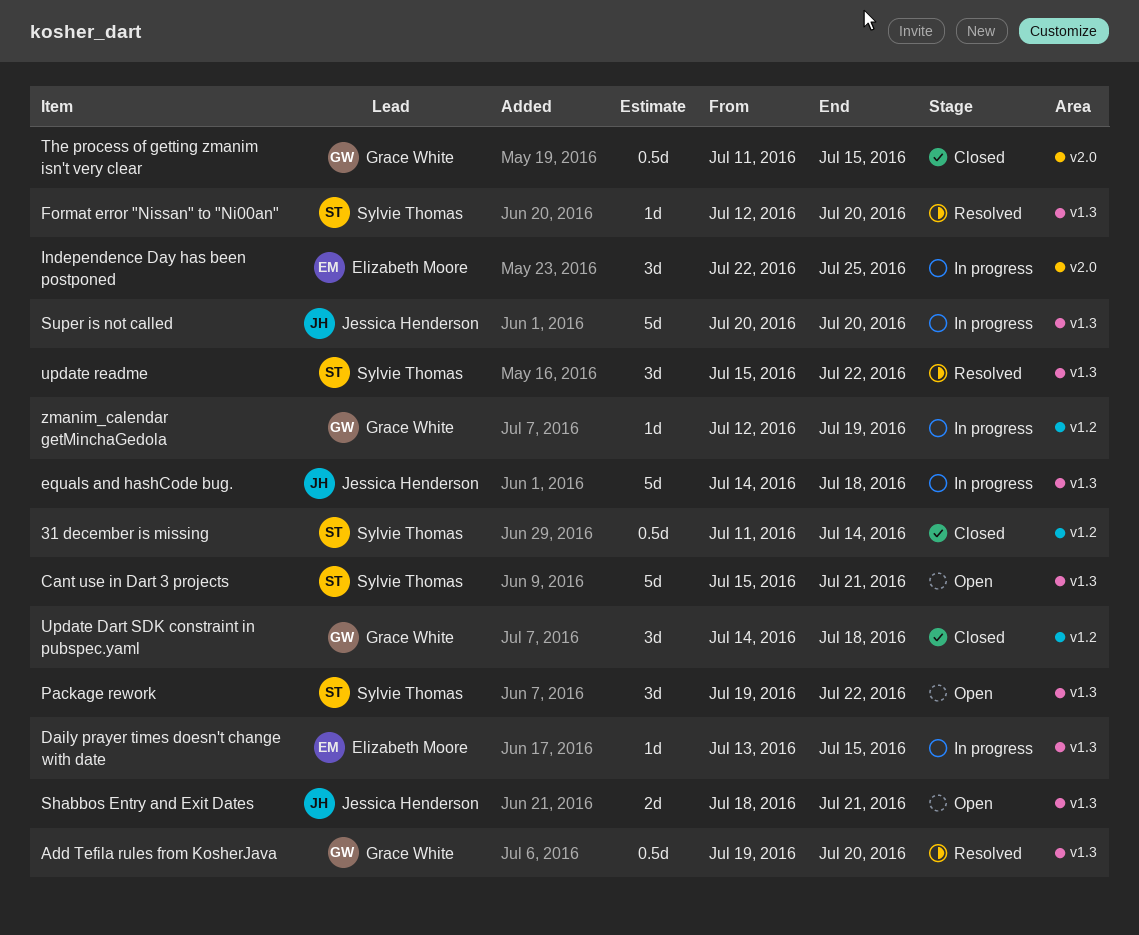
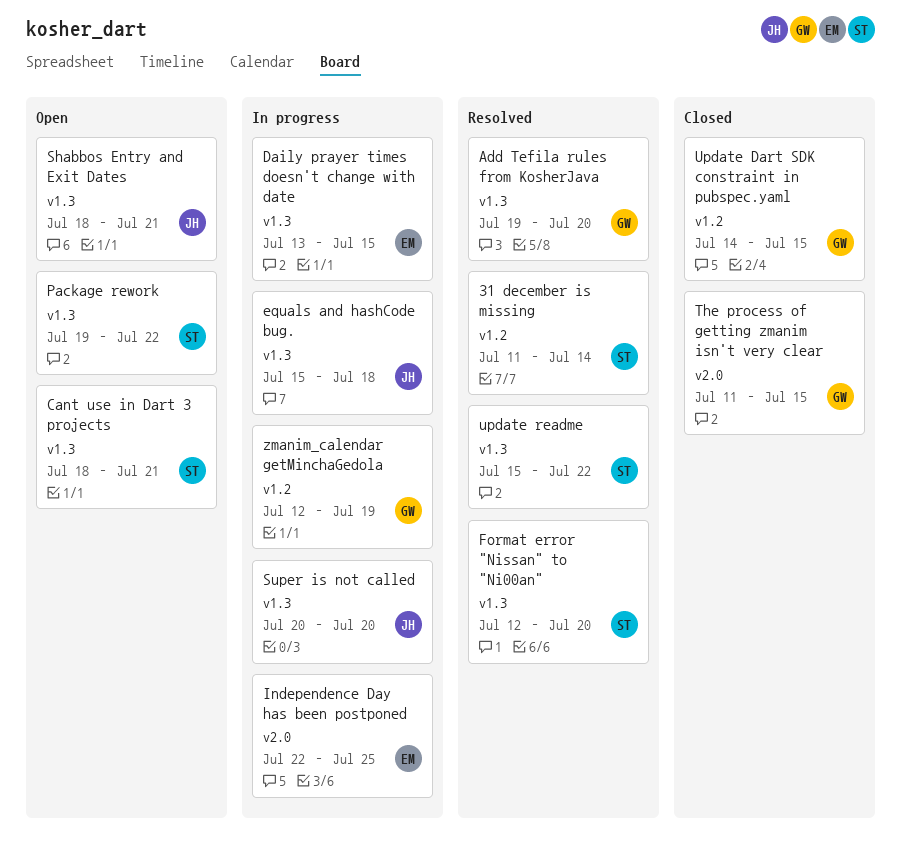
31 december is missing, status: Closed -> Resolved
Cant use in Dart 3 projects, start: Jul 15 -> Jul 18
equals and hashCode bug., start: Jul 14 -> Jul 15
Update Dart SDK constraint in pubspec.yaml, due: Jul 18 -> Jul 15

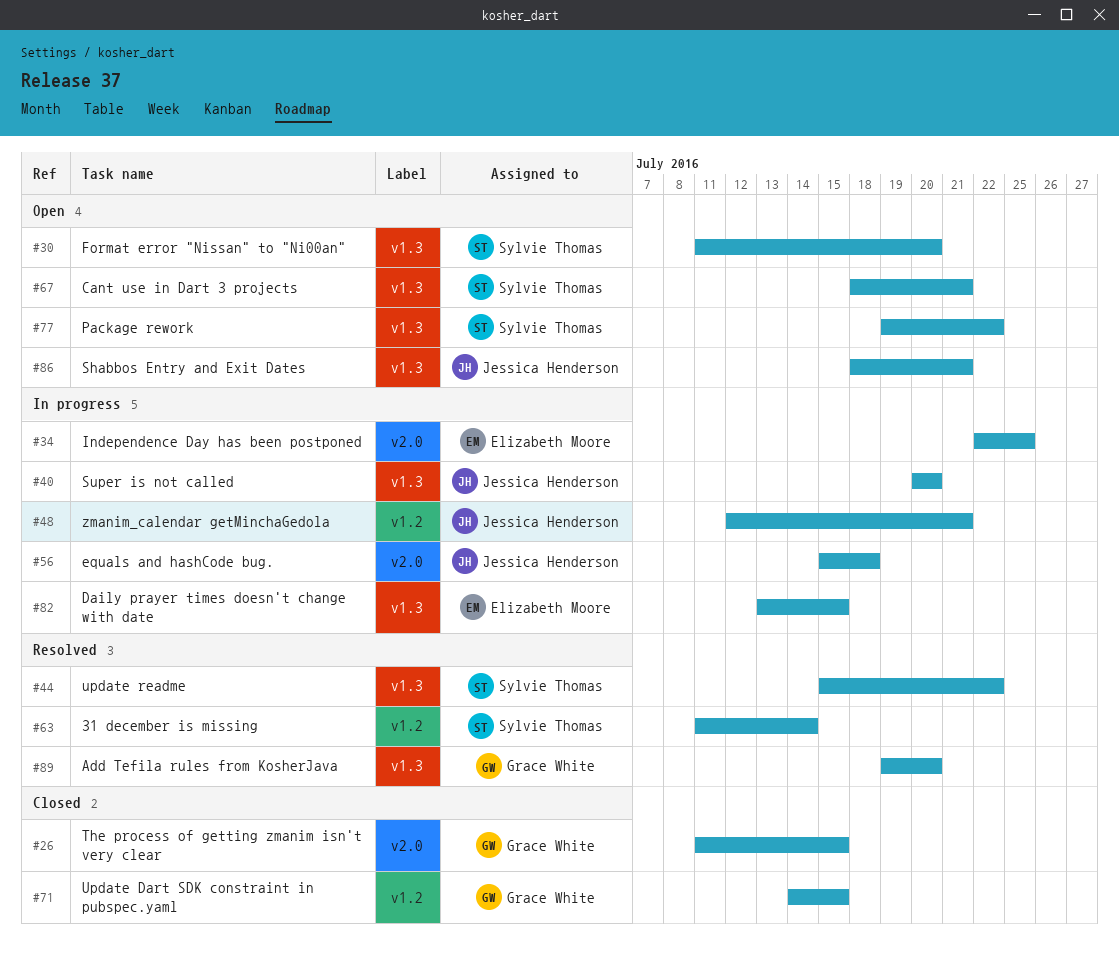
equals and hashCode bug., label: v1.3 -> v2.0
Format error "Nissan" to "Ni00an", status: Resolved -> Open
Format error "Nissan" to "Ni00an", start: Jul 12 -> Jul 11
zmanim_calendar getMinchaGedola, owner: Grace White -> Jessica Henderson
zmanim_calendar getMinchaGedola, due: Jul 19 -> Jul 21

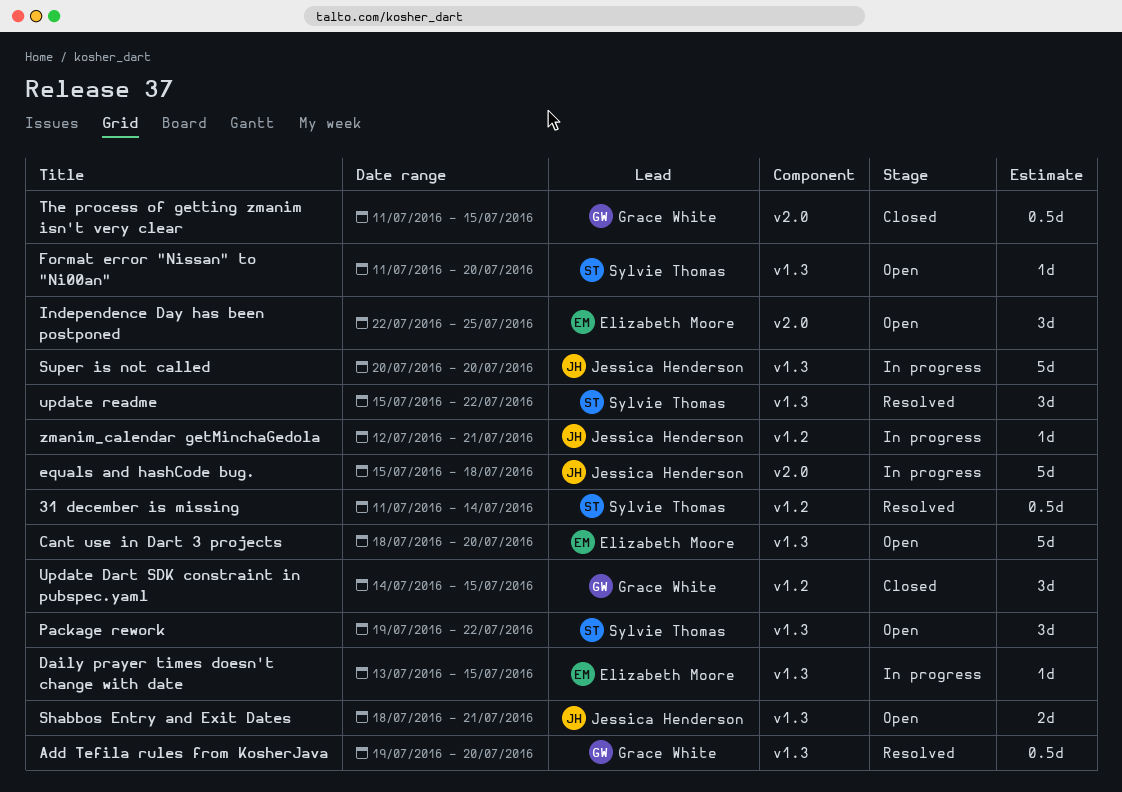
Cant use in Dart 3 projects, owner: Sylvie Thomas -> Elizabeth Moore
Cant use in Dart 3 projects, due: Jul 21 -> Jul 20
Independence Day has been postponed, status: In progress -> Open

